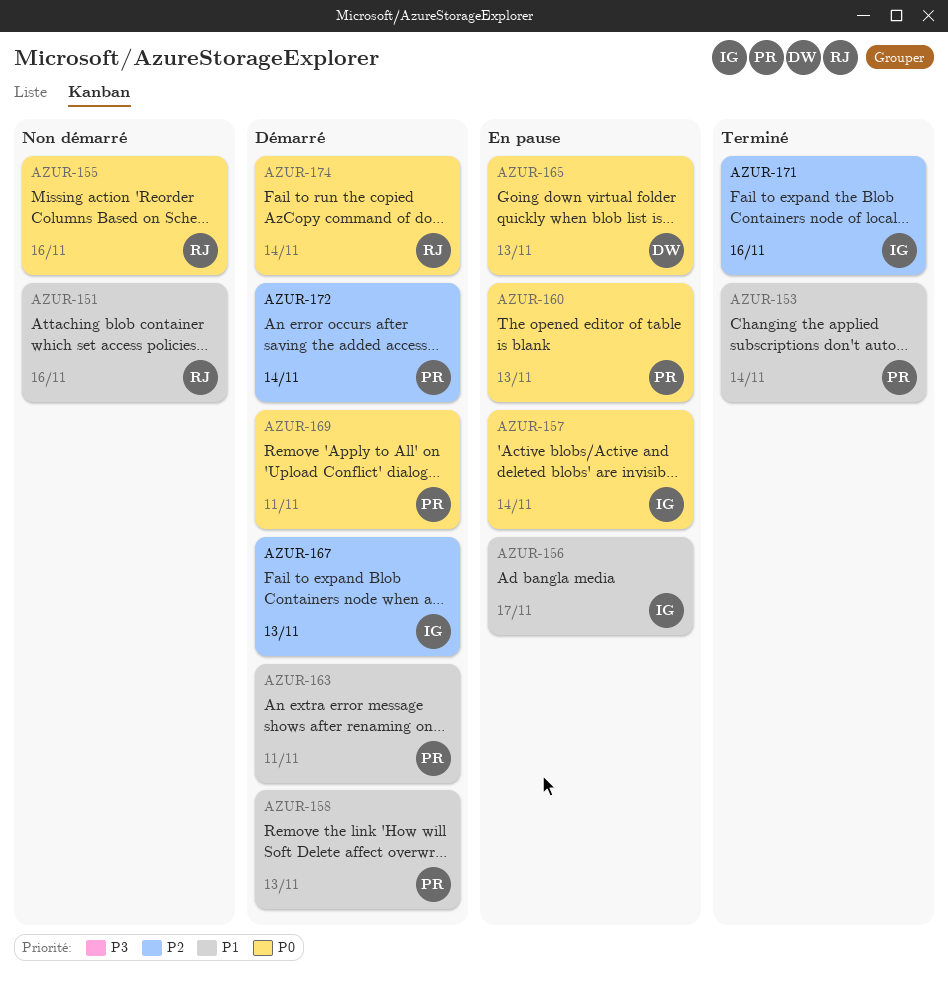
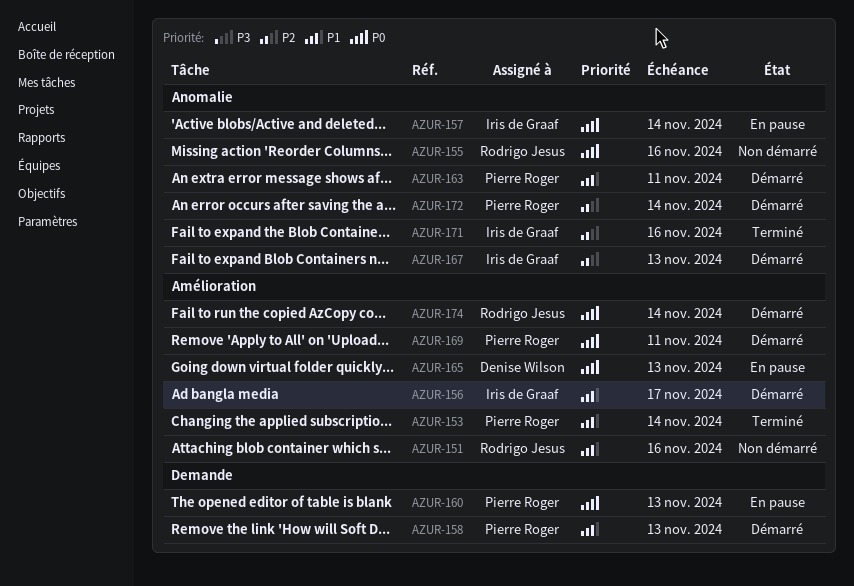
AZUR-156, status: En pause -> Démarré

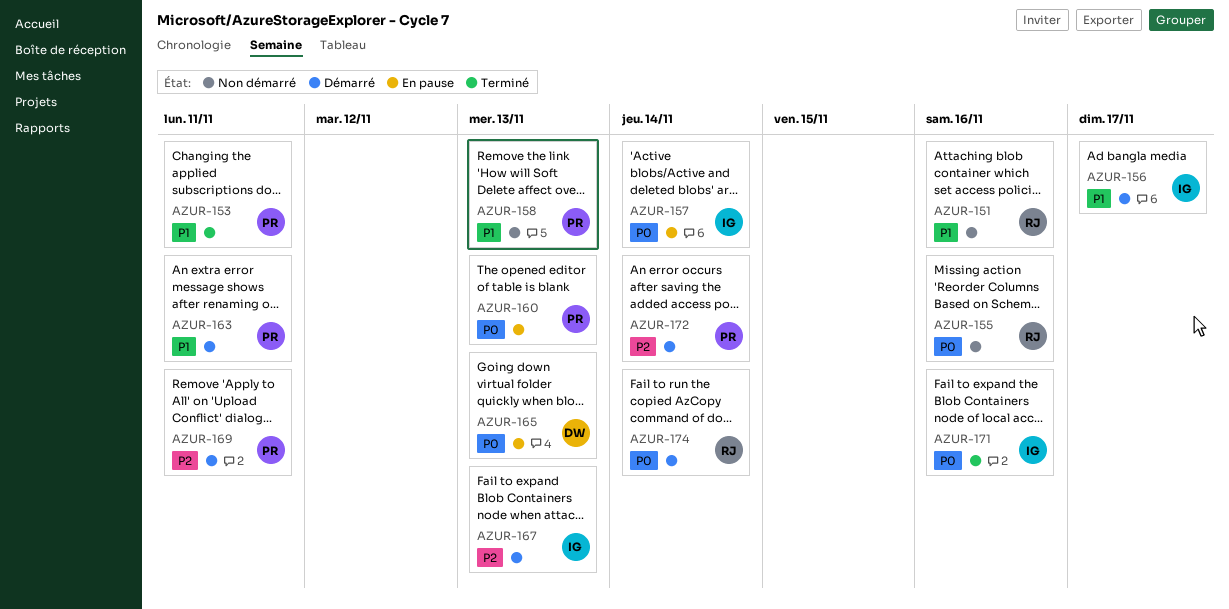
AZUR-153, due: Nov 14 -> Nov 11
AZUR-158, status: Démarré -> Non démarré
AZUR-169, priority: P0 -> P2
AZUR-171, priority: P2 -> P0

